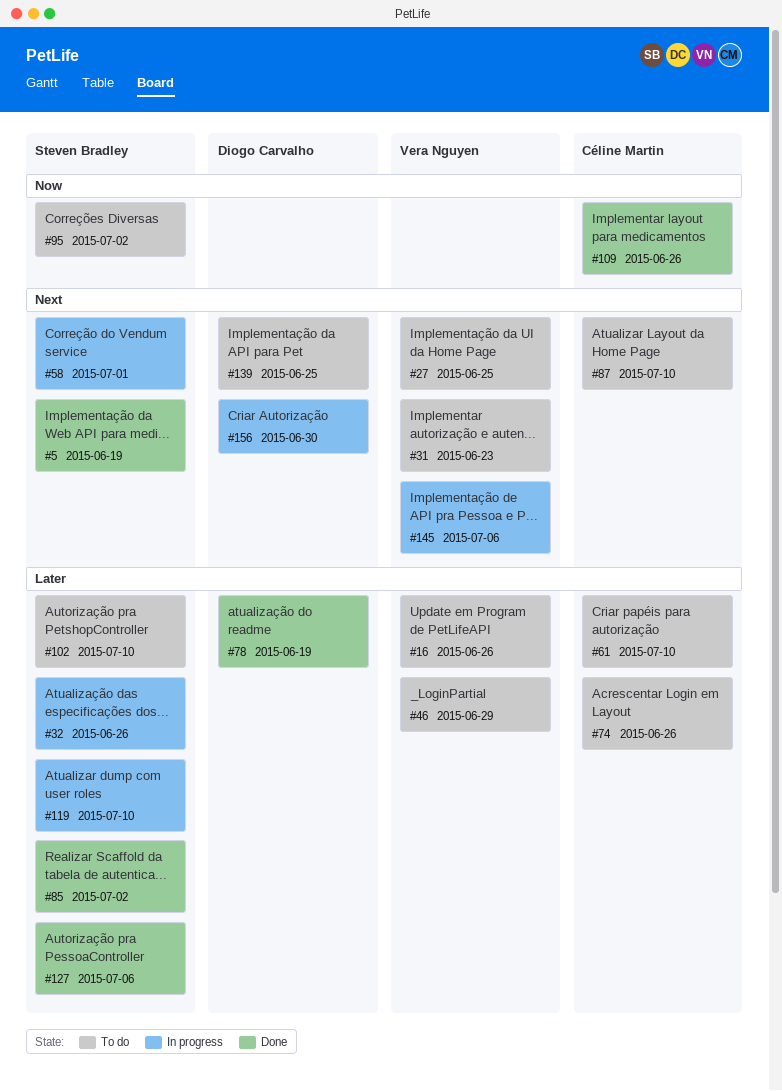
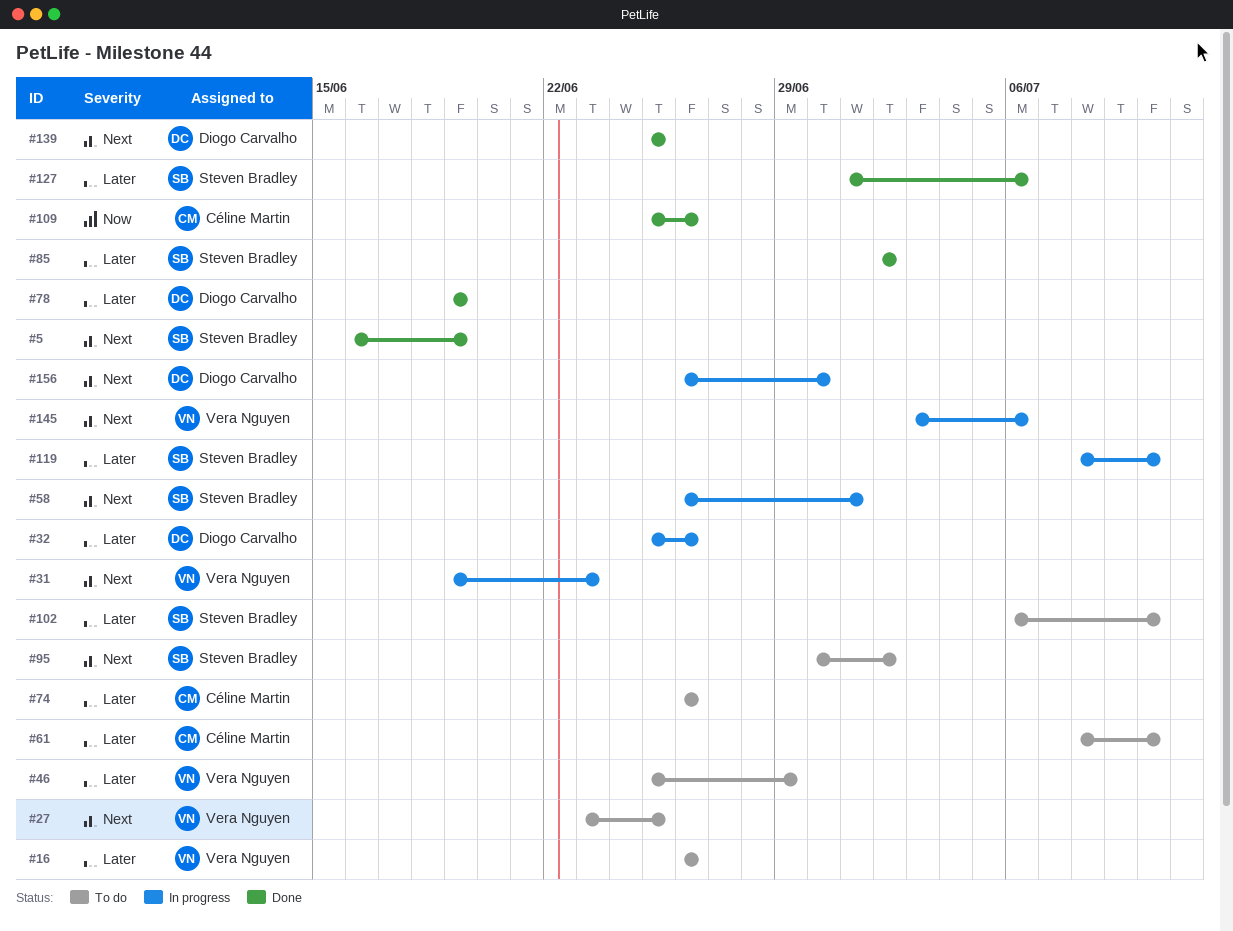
#31, status: To do -> In progress
#32, owner: Steven Bradley -> Diogo Carvalho
#87: present -> none
#95, priority: Now -> Next
#139, status: To do -> Done

